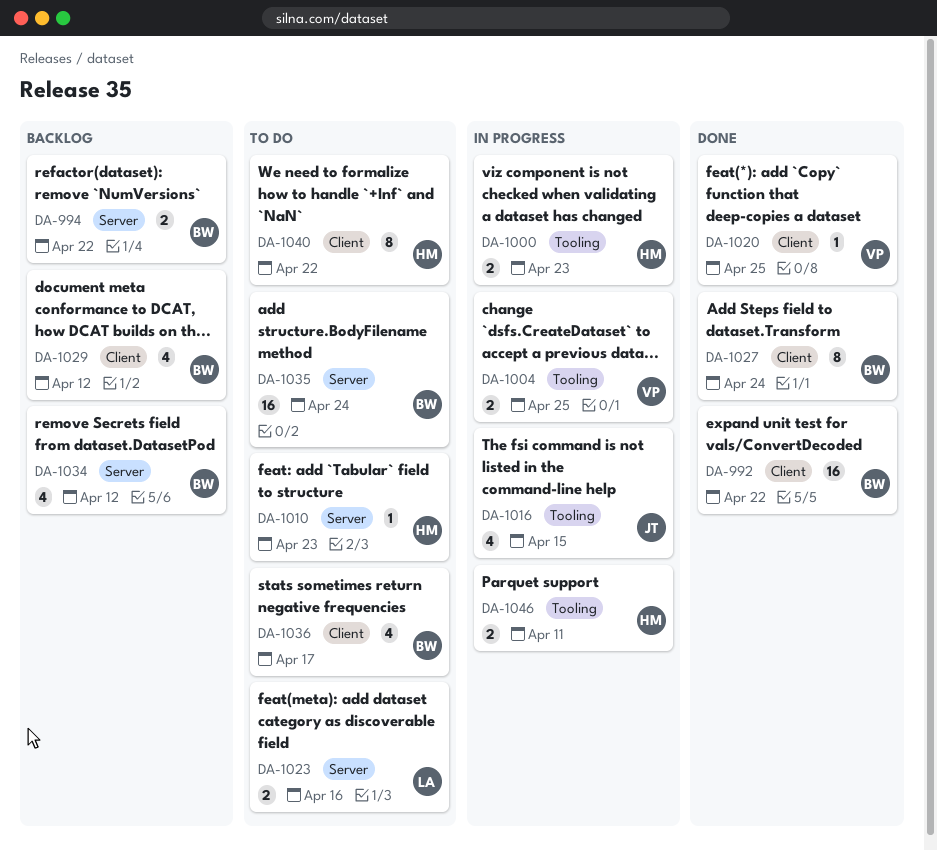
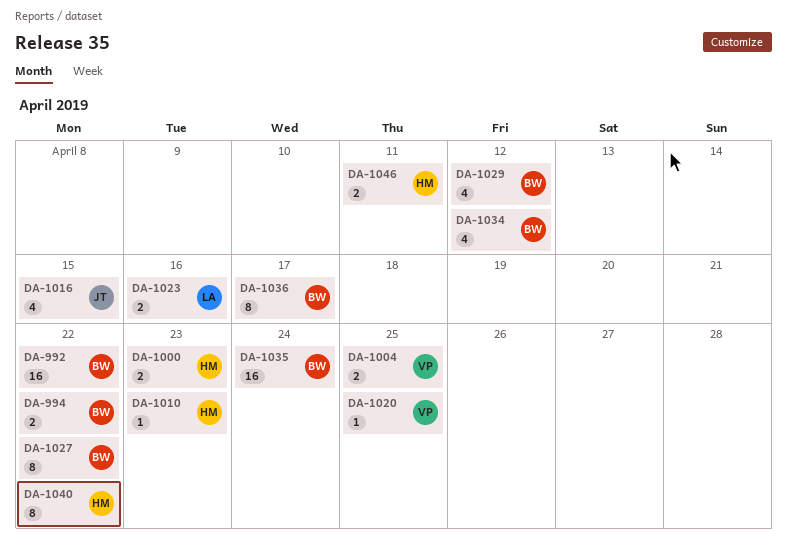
DA-1027, due: Apr 24 -> Apr 22
DA-1036, estimate: 4 -> 8

